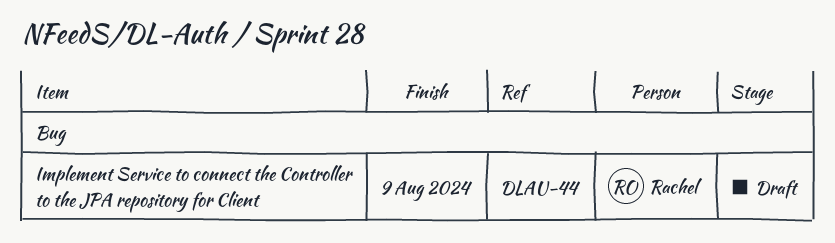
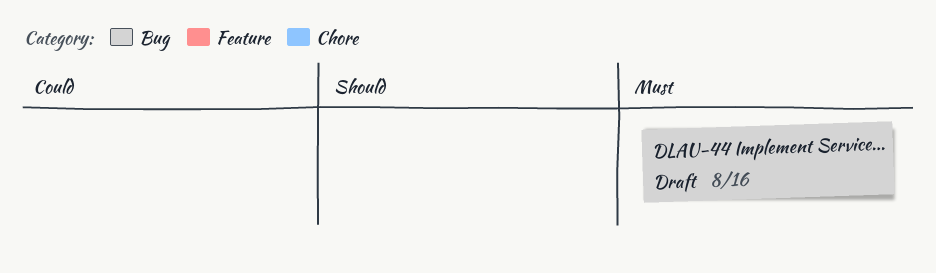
DLAU-44, due: Aug 9 -> Aug 16

